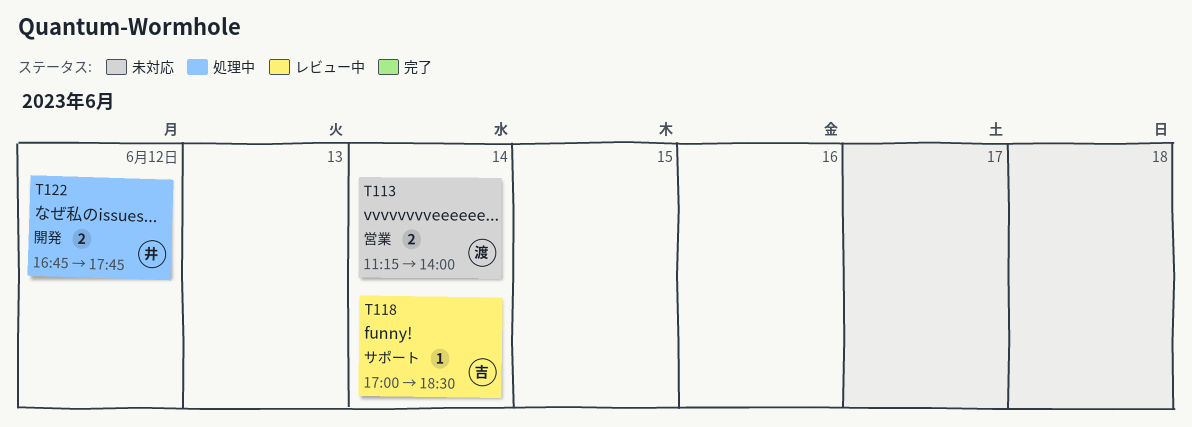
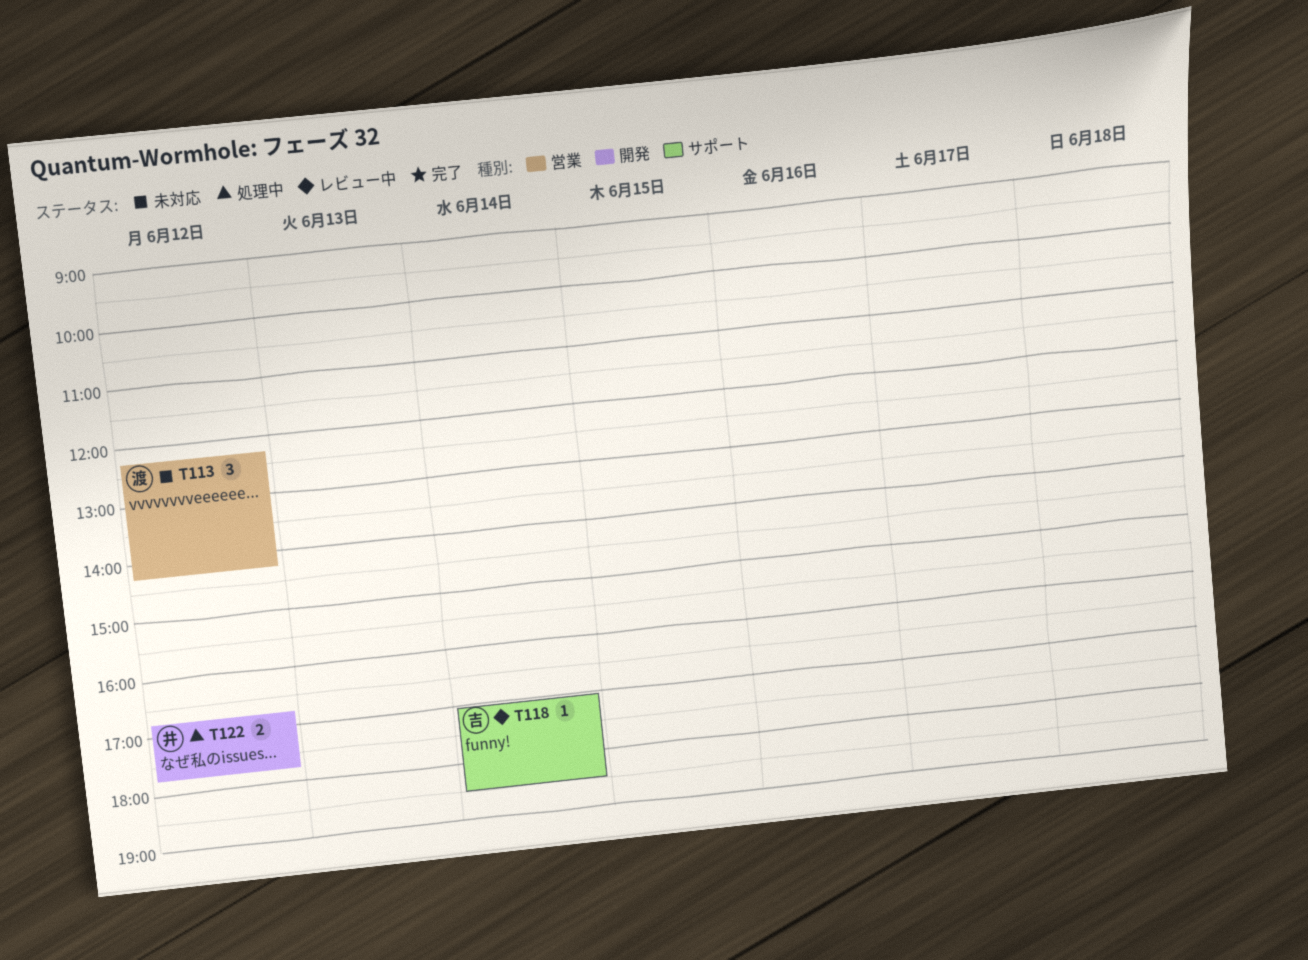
T113, estimate: 2 -> 3
T113, day: Jun 14 -> Jun 12
T113, begins: 11:15 -> 12:15
T113, ends: 14:00 -> 14:15

